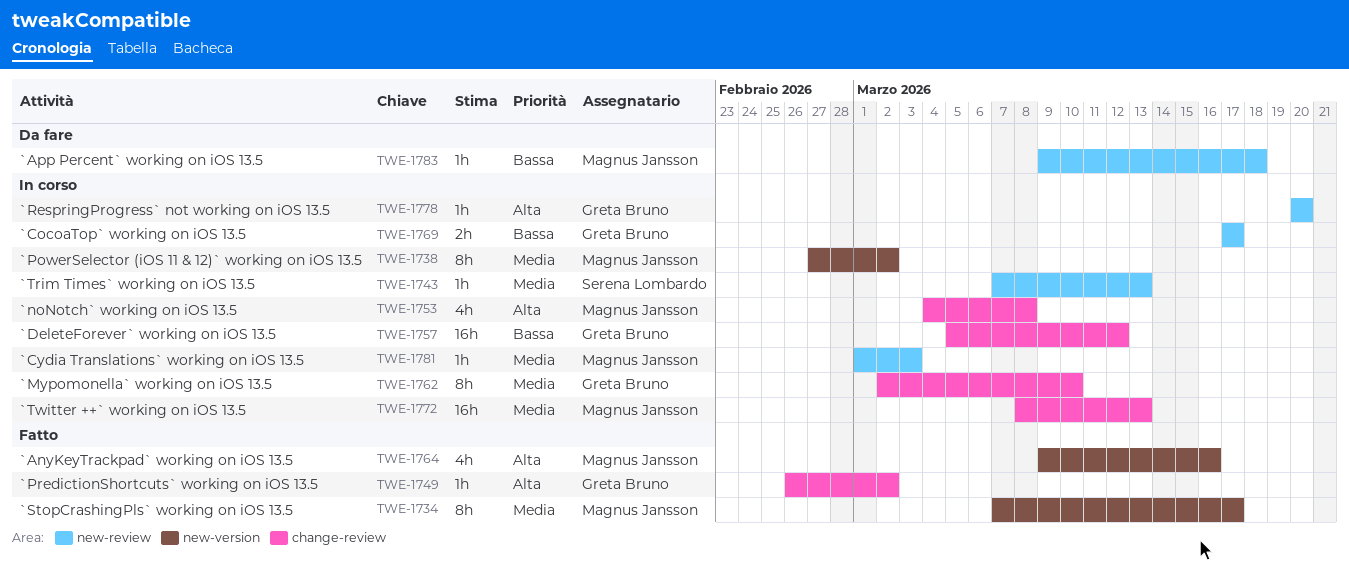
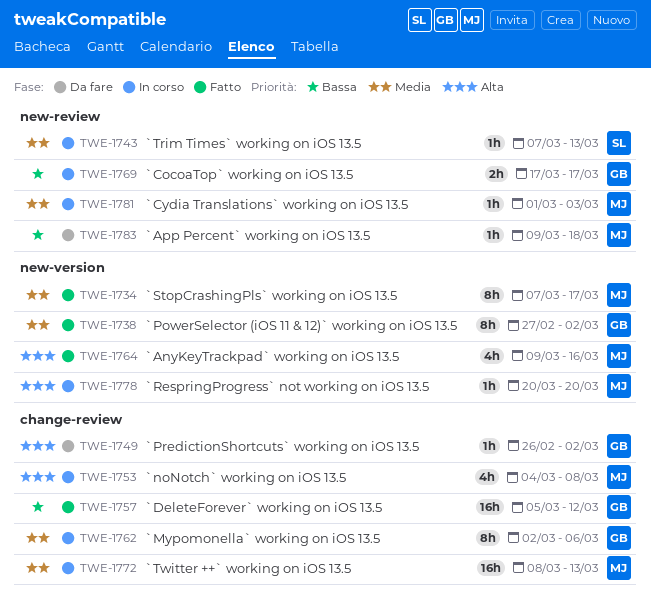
TWE-1738, status: In corso -> Fatto
TWE-1738, owner: Magnus Jansson -> Greta Bruno
TWE-1749, status: Fatto -> Da fare
TWE-1757, status: In corso -> Fatto
TWE-1762, due: Mar 10 -> Mar 6
TWE-1778, owner: Greta Bruno -> Magnus Jansson
TWE-1778, label: new-review -> new-version

